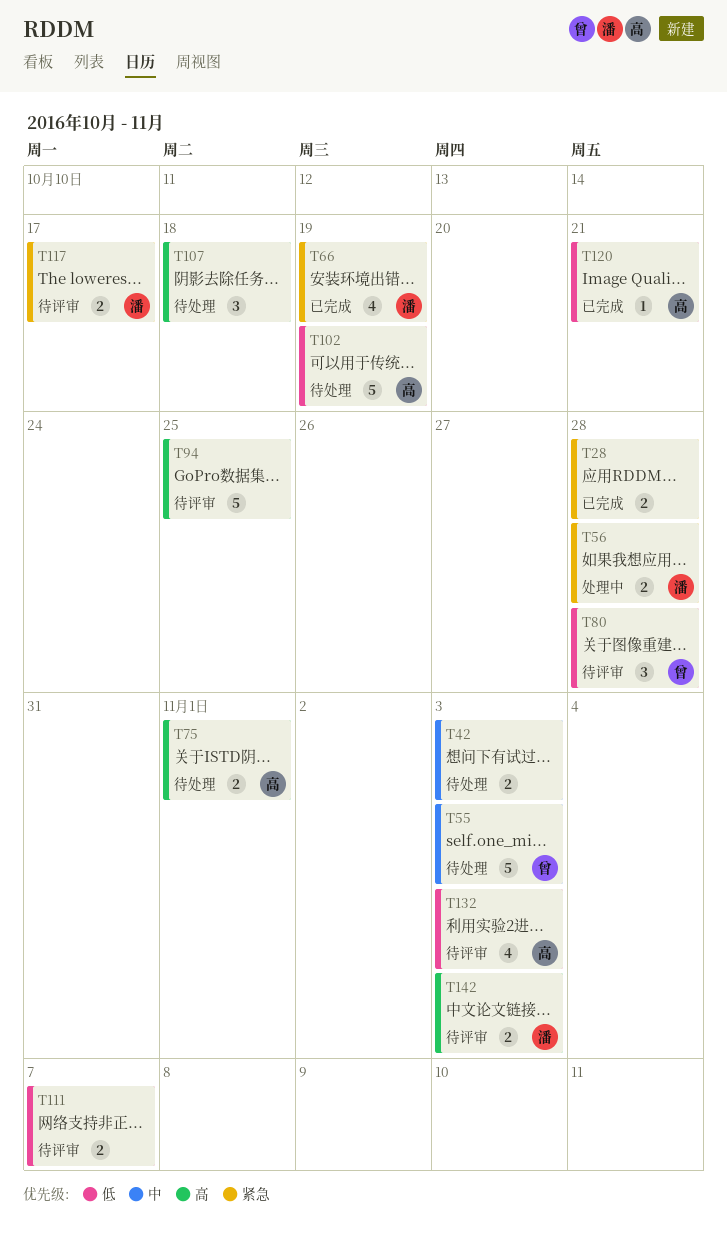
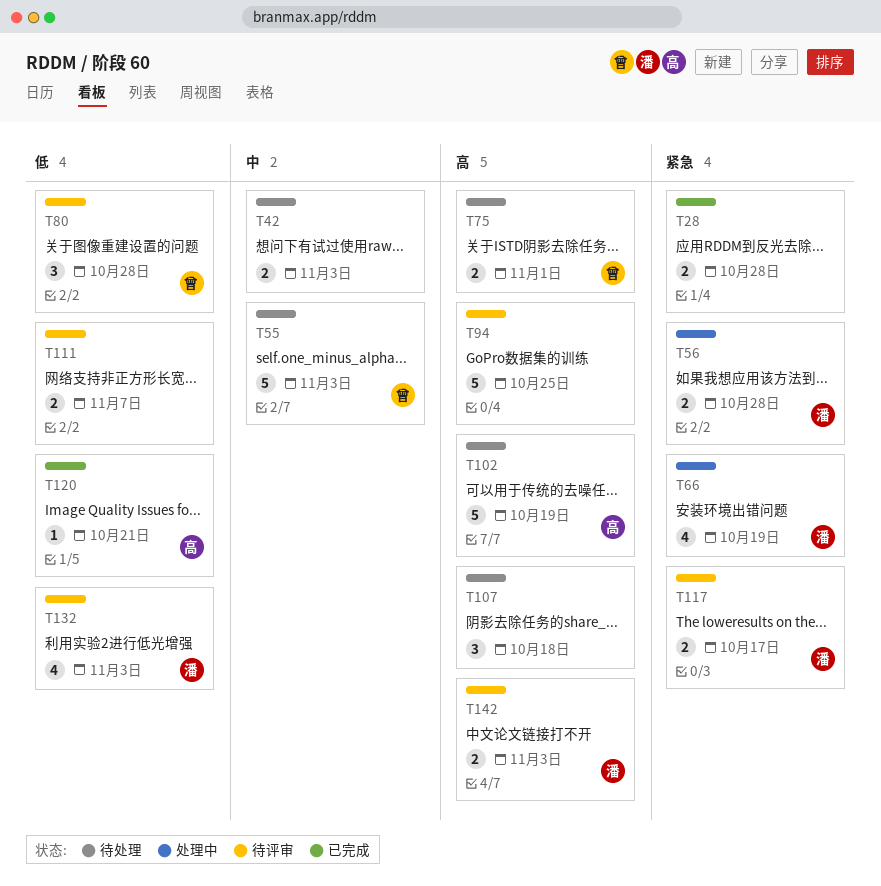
T66, status: 已完成 -> 处理中
T75, owner: 高 -> 曾
T102, priority: 低 -> 高
T132, owner: 高 -> 潘

